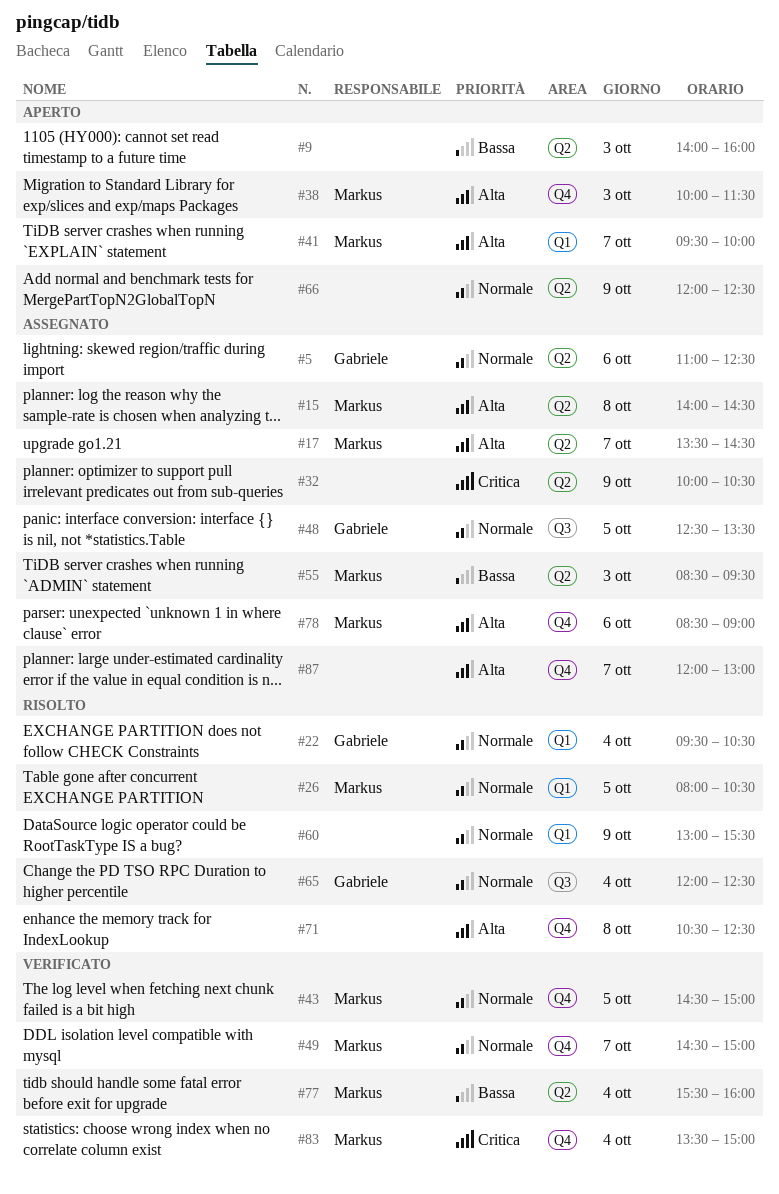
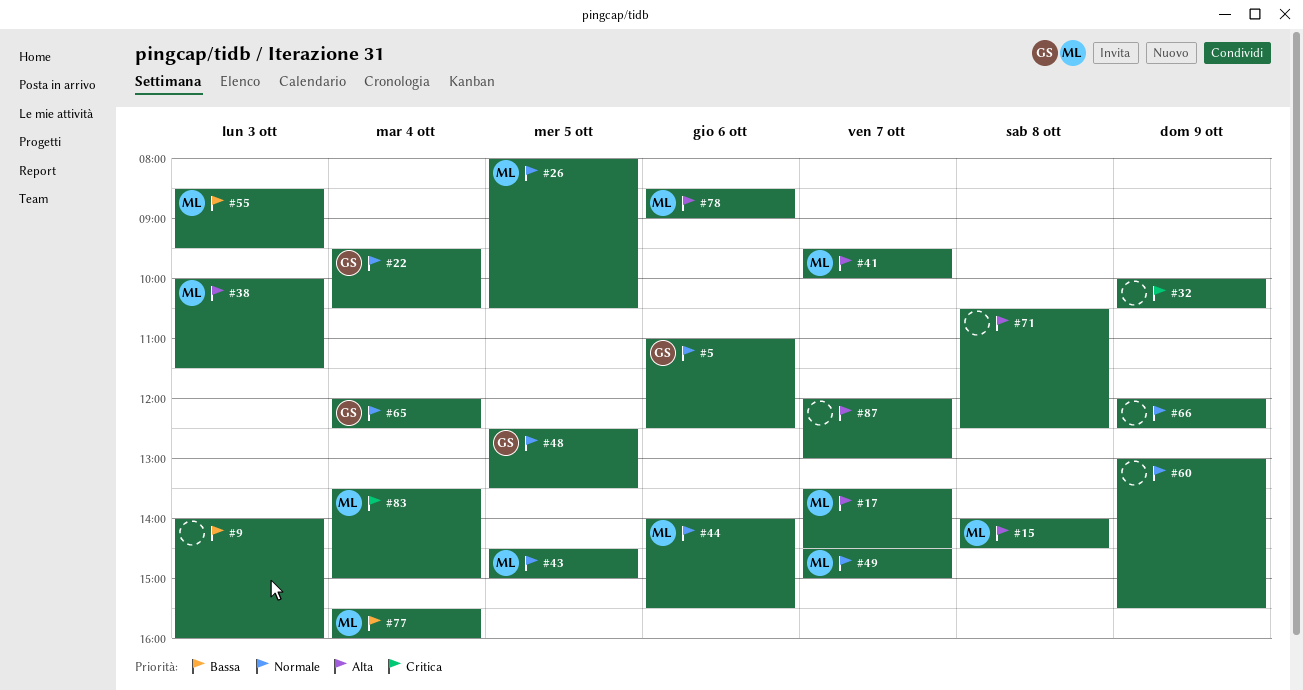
#44: none -> present

